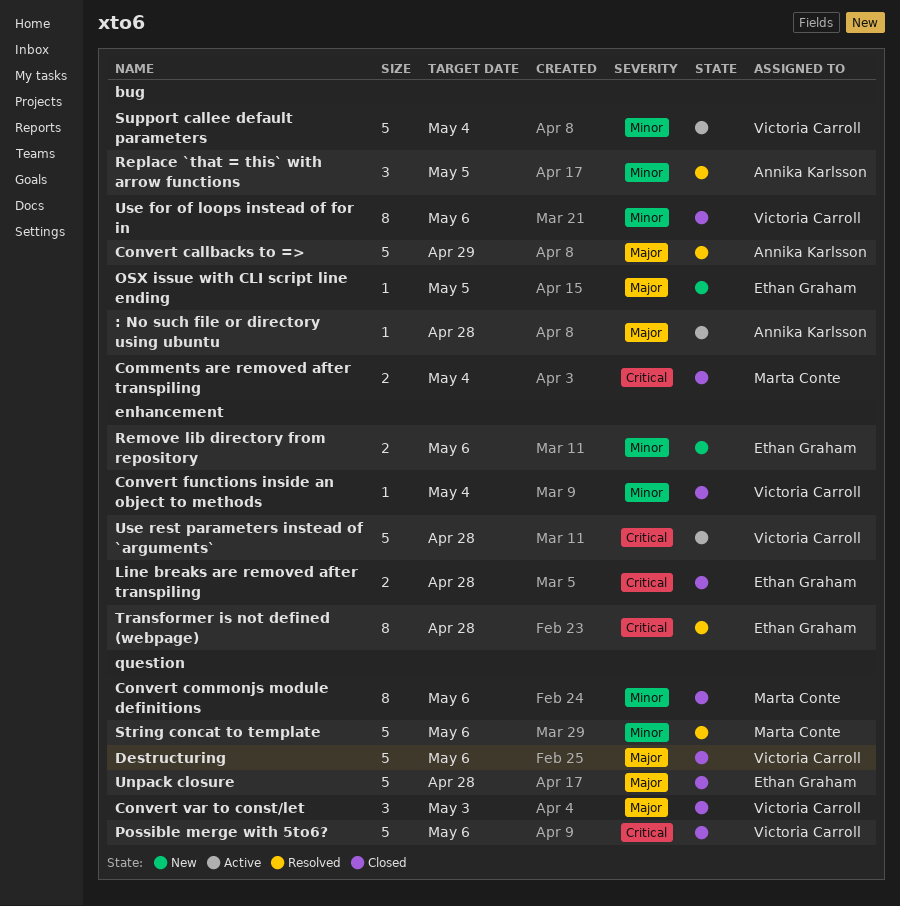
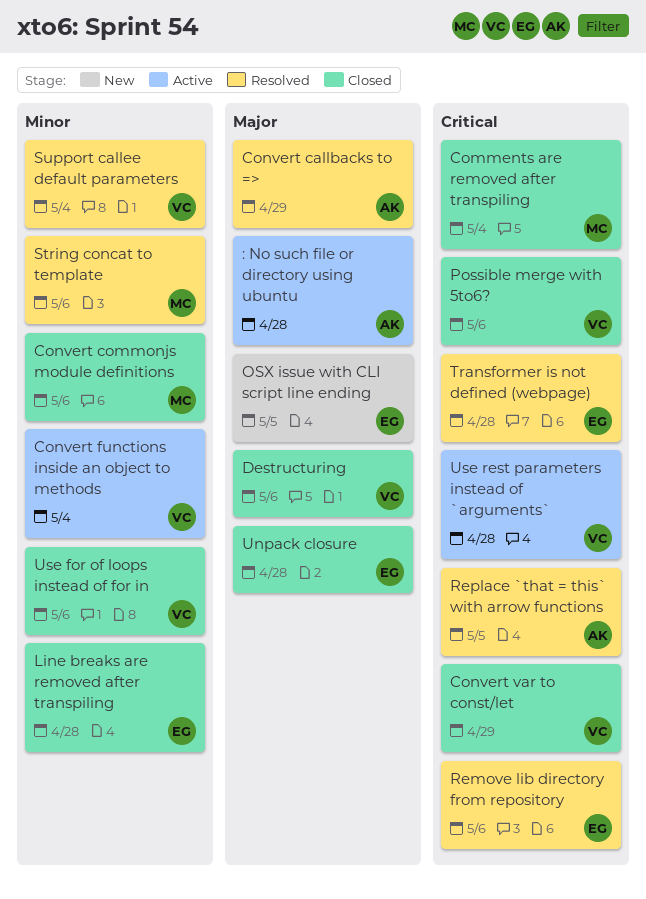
Convert functions inside an object to methods, status: Closed -> Active
Convert var to const/let, priority: Major -> Critical
Convert var to const/let, due: May 3 -> Apr 29
Line breaks are removed after transpiling, priority: Critical -> Minor
Remove lib directory from repository, status: New -> Resolved
Remove lib directory from repository, priority: Minor -> Critical
Replace `that = this` with arrow functions, priority: Minor -> Critical
Support callee default parameters, status: Active -> Resolved

